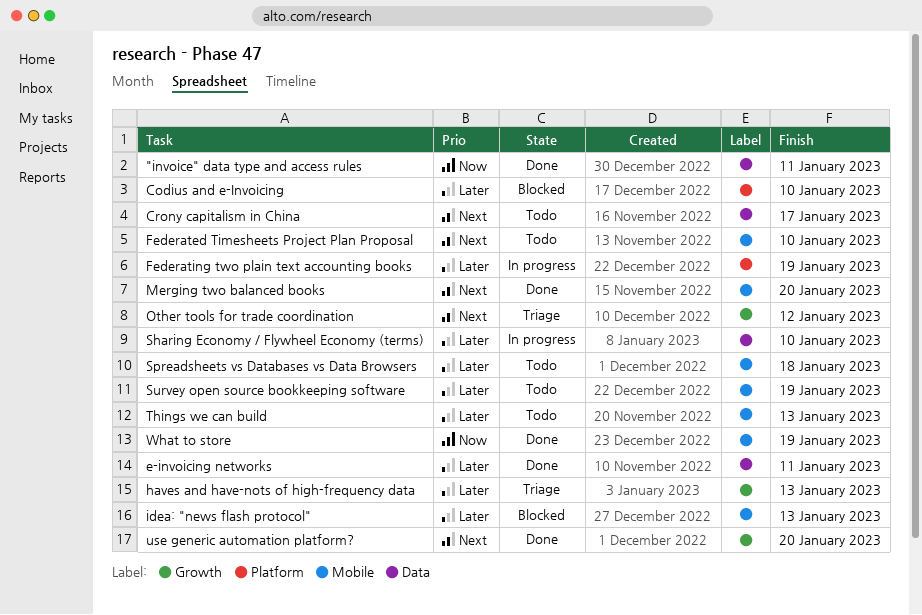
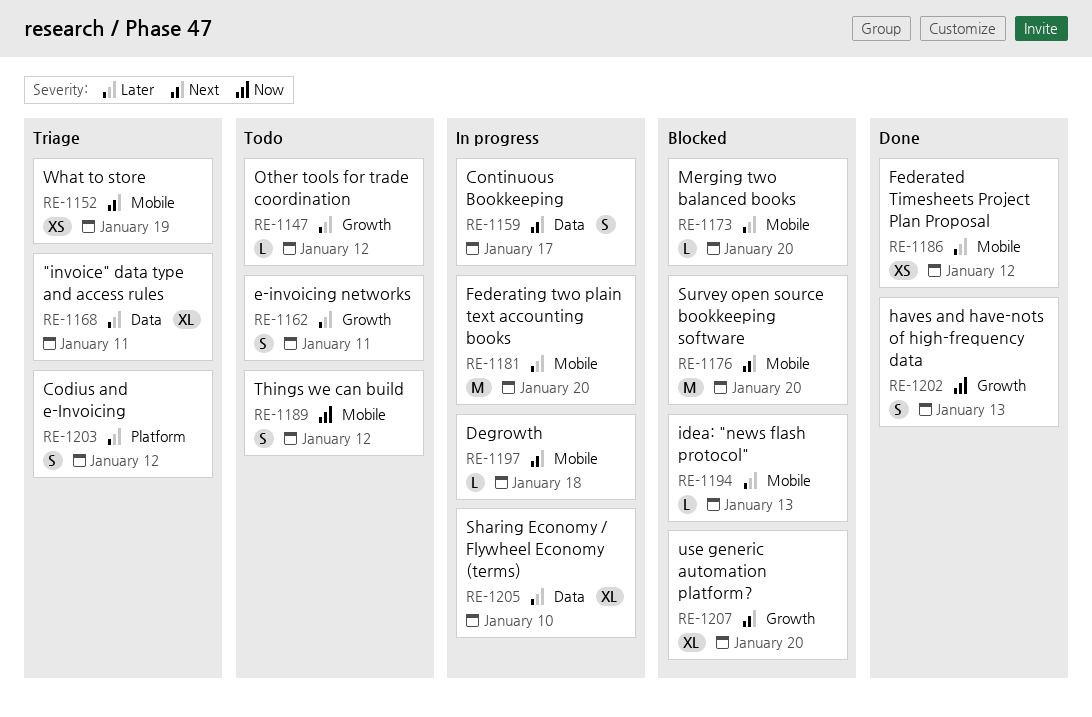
"invoice" data type and access rules, status: Done -> Triage
"invoice" data type and access rules, priority: Now -> Later
Codius and e-Invoicing, status: Blocked -> Triage
Codius and e-Invoicing, due: Jan 10 -> Jan 12
Continuous Bookkeeping: none -> present
Crony capitalism in China: present -> none
Degrowth: none -> present
e-invoicing networks, status: Done -> Todo
e-invoicing networks, label: Data -> Growth
Federated Timesheets Project Plan Proposal, status: Todo -> Done
Federated Timesheets Project Plan Proposal, priority: Next -> Later
Federated Timesheets Project Plan Proposal, due: Jan 10 -> Jan 12
Federating two plain text accounting books, label: Platform -> Mobile
Federating two plain text accounting books, due: Jan 19 -> Jan 20
haves and have-nots of high-frequency data, status: Triage -> Done
haves and have-nots of high-frequency data, priority: Later -> Now
Merging two balanced books, status: Done -> Blocked
Merging two balanced books, priority: Next -> Later
Other tools for trade coordination, status: Triage -> Todo
Other tools for trade coordination, priority: Next -> Later
Spreadsheets vs Databases vs Data Browsers: present -> none
Survey open source bookkeeping software, status: Todo -> Blocked
Survey open source bookkeeping software, priority: Later -> Next
Survey open source bookkeeping software, due: Jan 19 -> Jan 20
Things we can build, priority: Later -> Now
Things we can build, due: Jan 13 -> Jan 12
use generic automation platform?, status: Done -> Blocked
What to store, status: Done -> Triage
What to store, priority: Now -> Next

